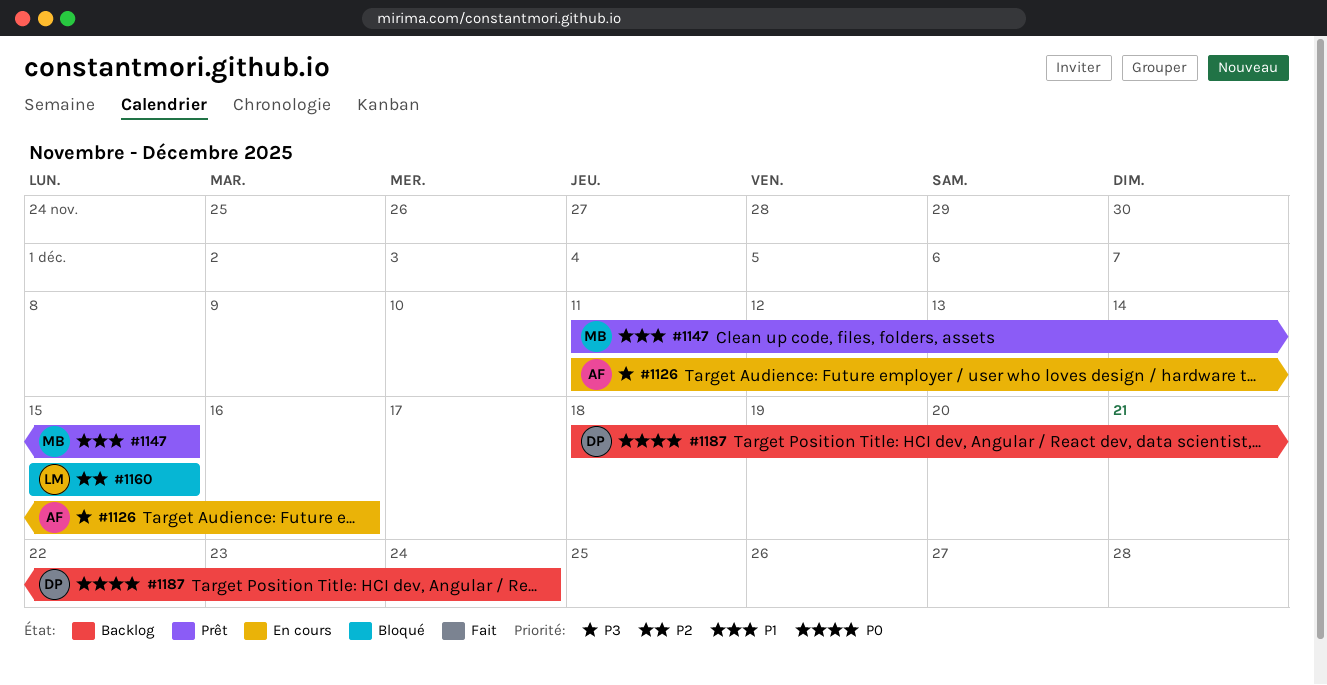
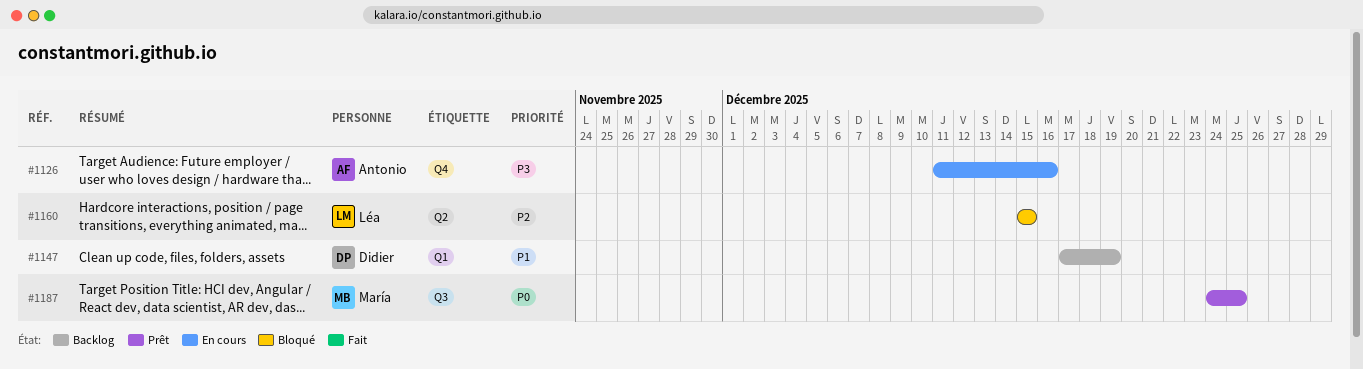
#1147, status: Prêt -> Backlog
#1147, owner: María -> Didier
#1147, start: Dec 11 -> Dec 17
#1147, due: Dec 15 -> Dec 19
#1187, status: Backlog -> Prêt
#1187, owner: Didier -> María
#1187, start: Dec 18 -> Dec 24
#1187, due: Dec 24 -> Dec 25

